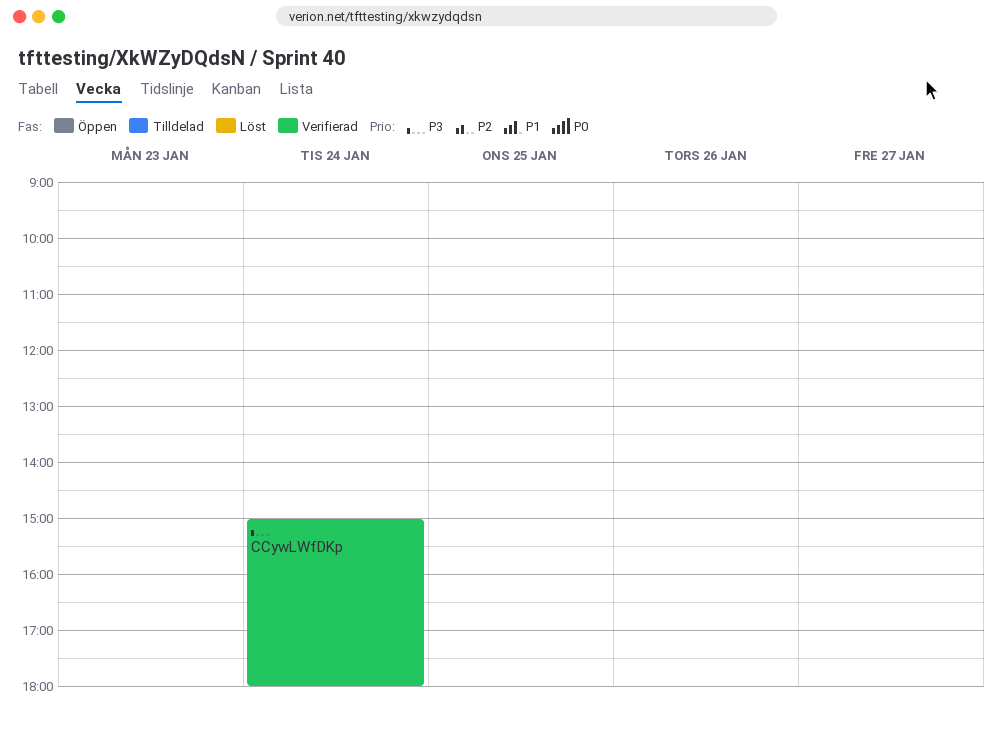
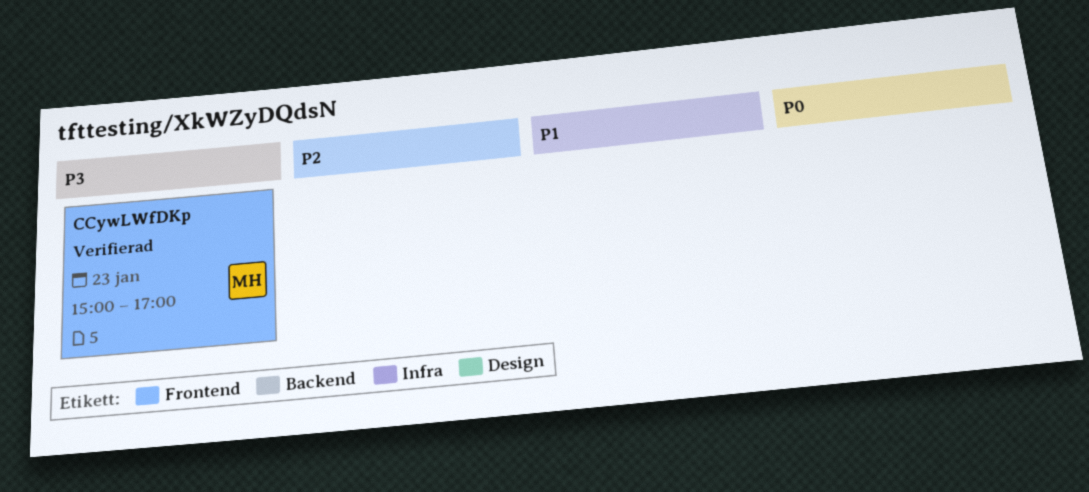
CCywLWfDKp, day: Jan 24 -> Jan 23
CCywLWfDKp, ends: 18:00 -> 17:00

